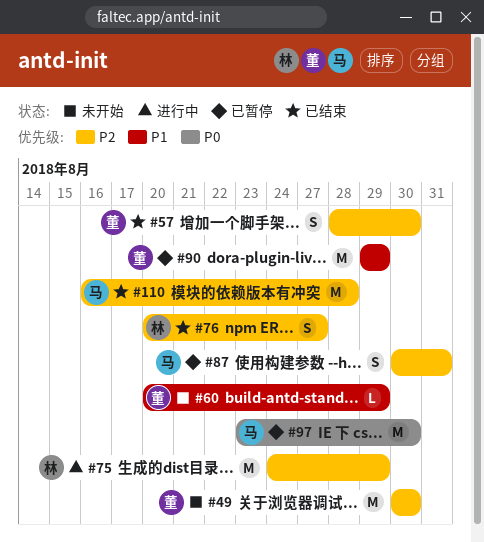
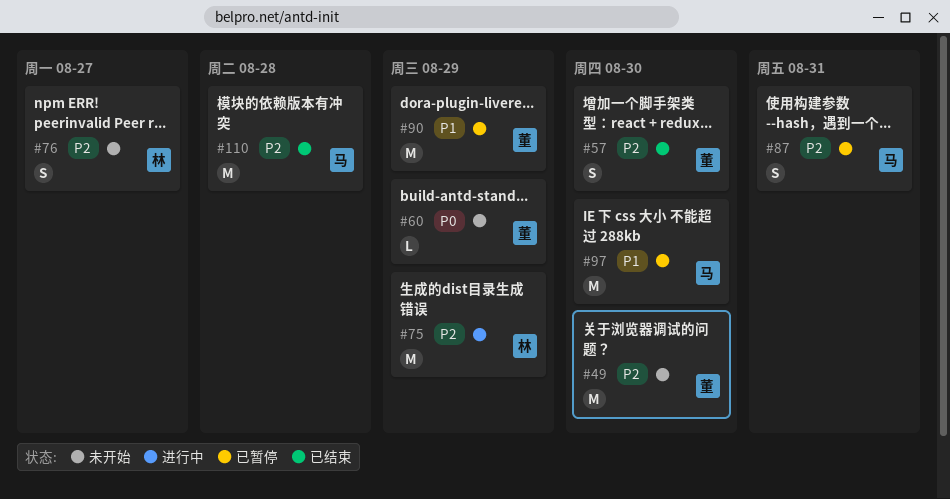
#60, priority: P1 -> P0
#76, status: 已结束 -> 未开始
#97, priority: P0 -> P1

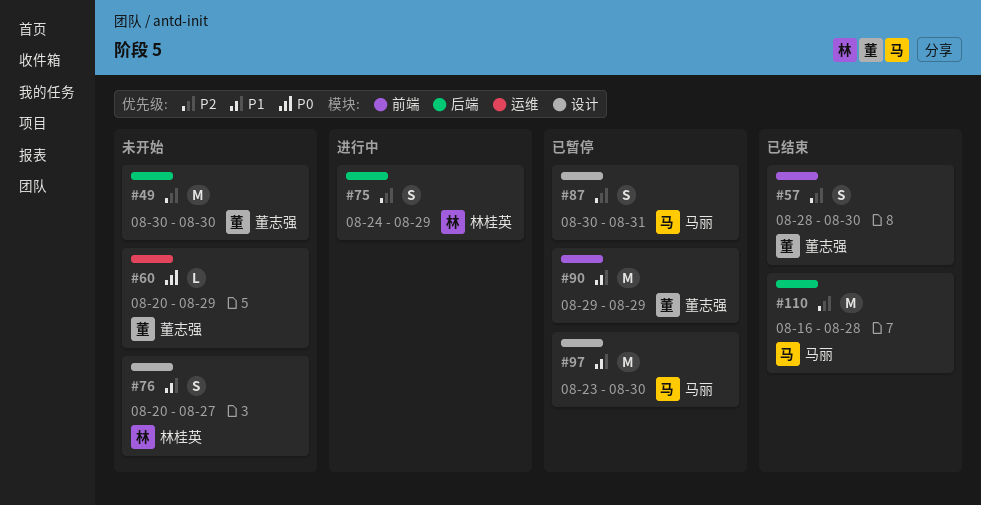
#75, estimate: M -> S
#76, priority: P2 -> P1

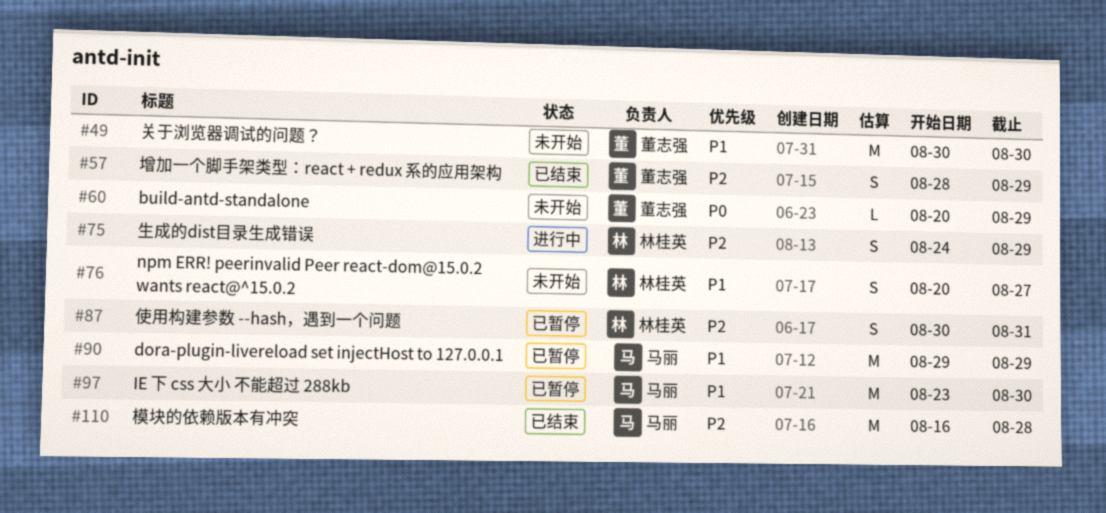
#49, priority: P2 -> P1
#57, due: Aug 30 -> Aug 29
#87, owner: 马丽 -> 林桂英
#90, owner: 董志强 -> 马丽

